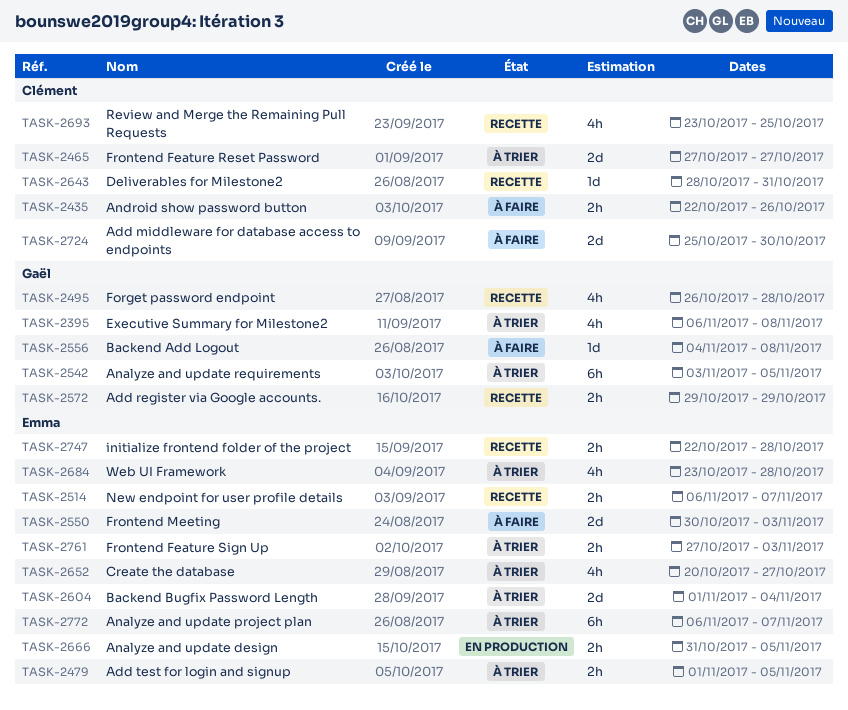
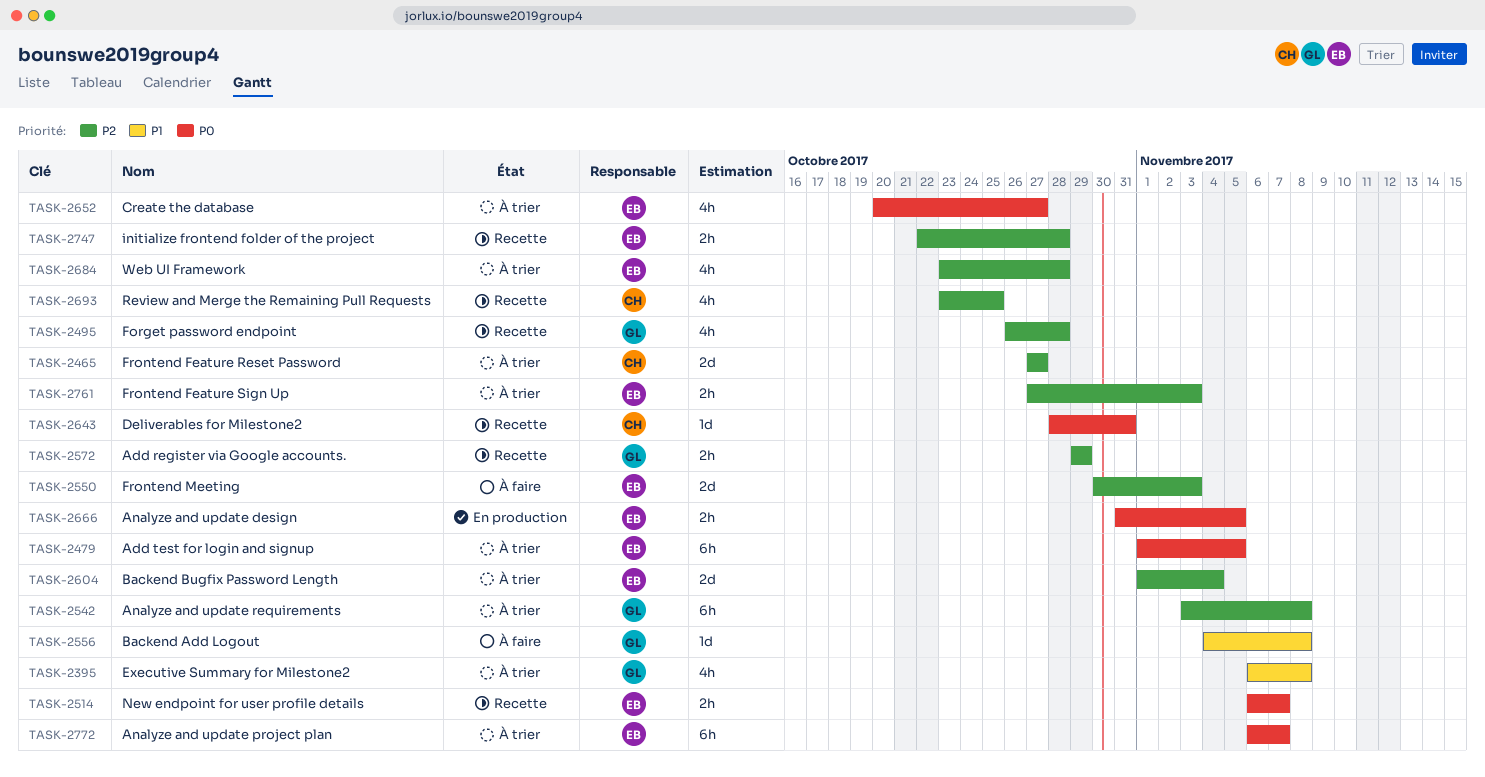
TASK-2435: present -> none
TASK-2479, estimate: 2h -> 6h
TASK-2542, due: Nov 5 -> Nov 8
TASK-2724: present -> none

